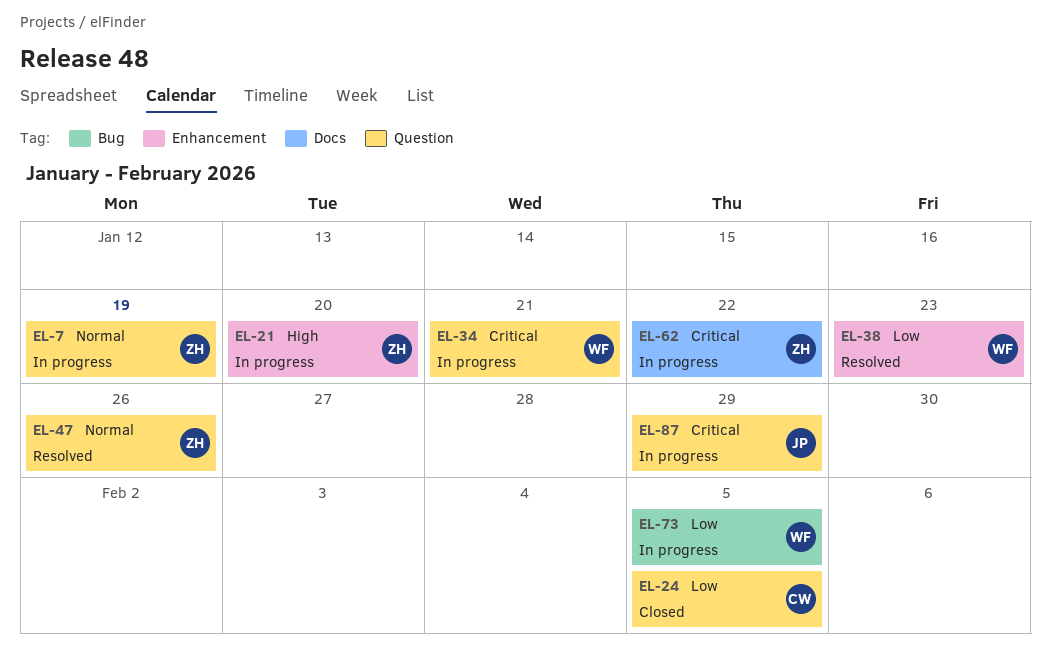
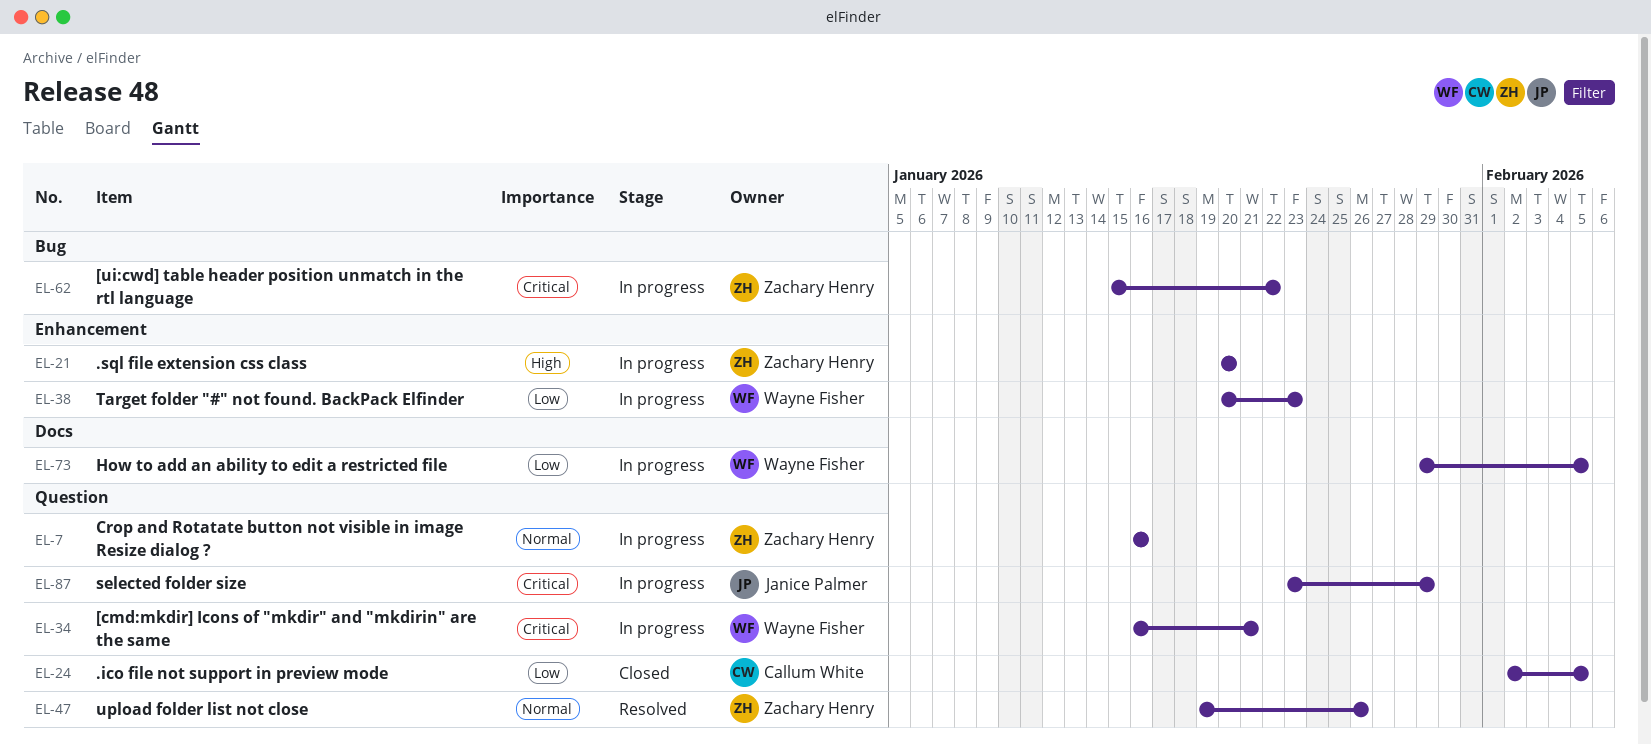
EL-7, due: Jan 19 -> Jan 16
EL-38, status: Resolved -> In progress
EL-62, label: Docs -> Bug
EL-73, label: Bug -> Docs

